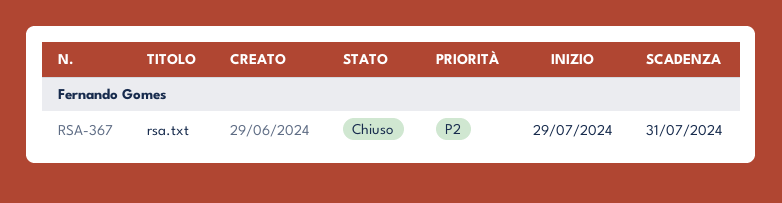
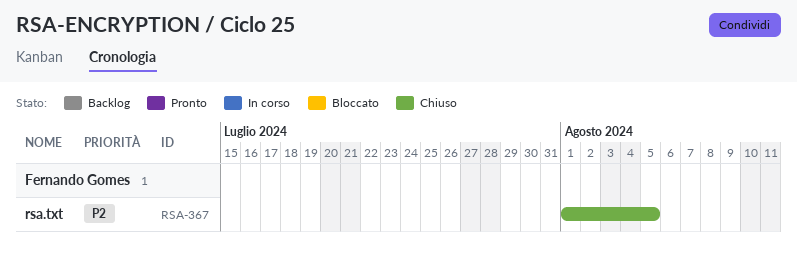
RSA-367, start: Jul 29 -> Aug 1
RSA-367, due: Jul 31 -> Aug 5

